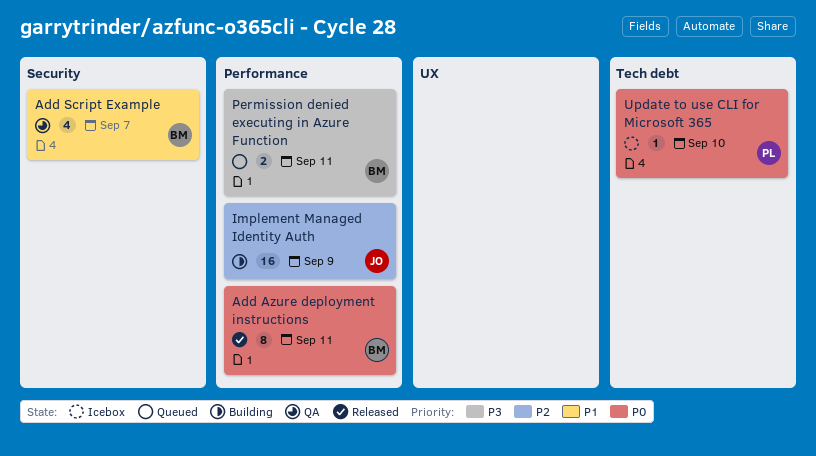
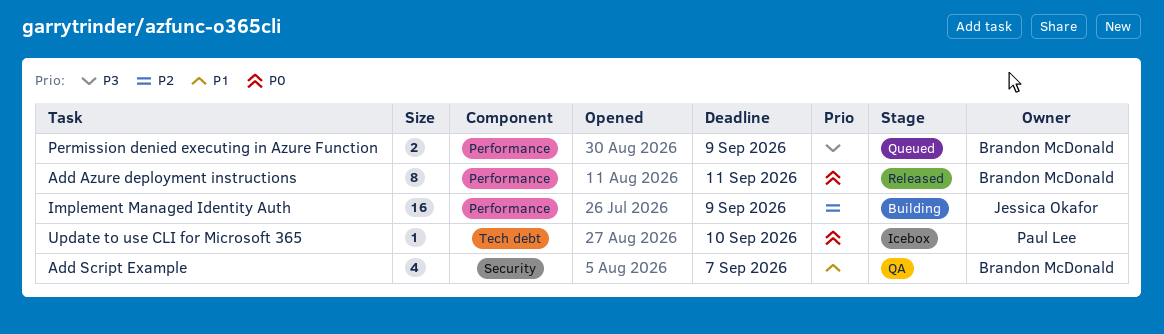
Permission denied executing in Azure Function, due: Sep 11 -> Sep 9

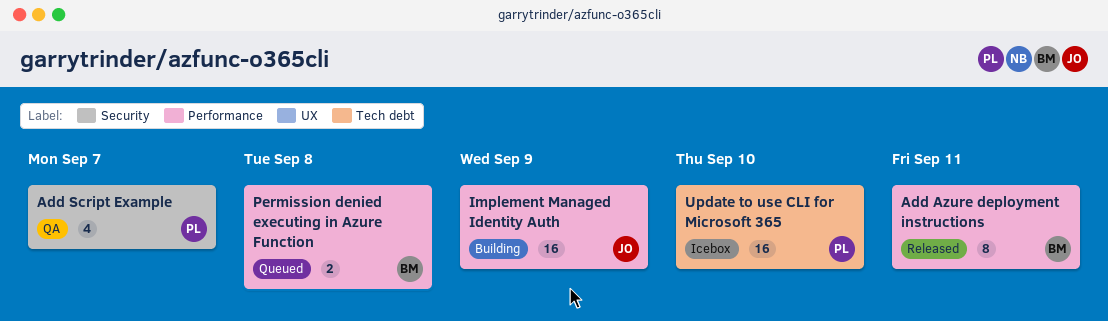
Add Script Example, owner: Brandon McDonald -> Paul Lee
Permission denied executing in Azure Function, due: Sep 9 -> Sep 8
Update to use CLI for Microsoft 365, estimate: 1 -> 16

